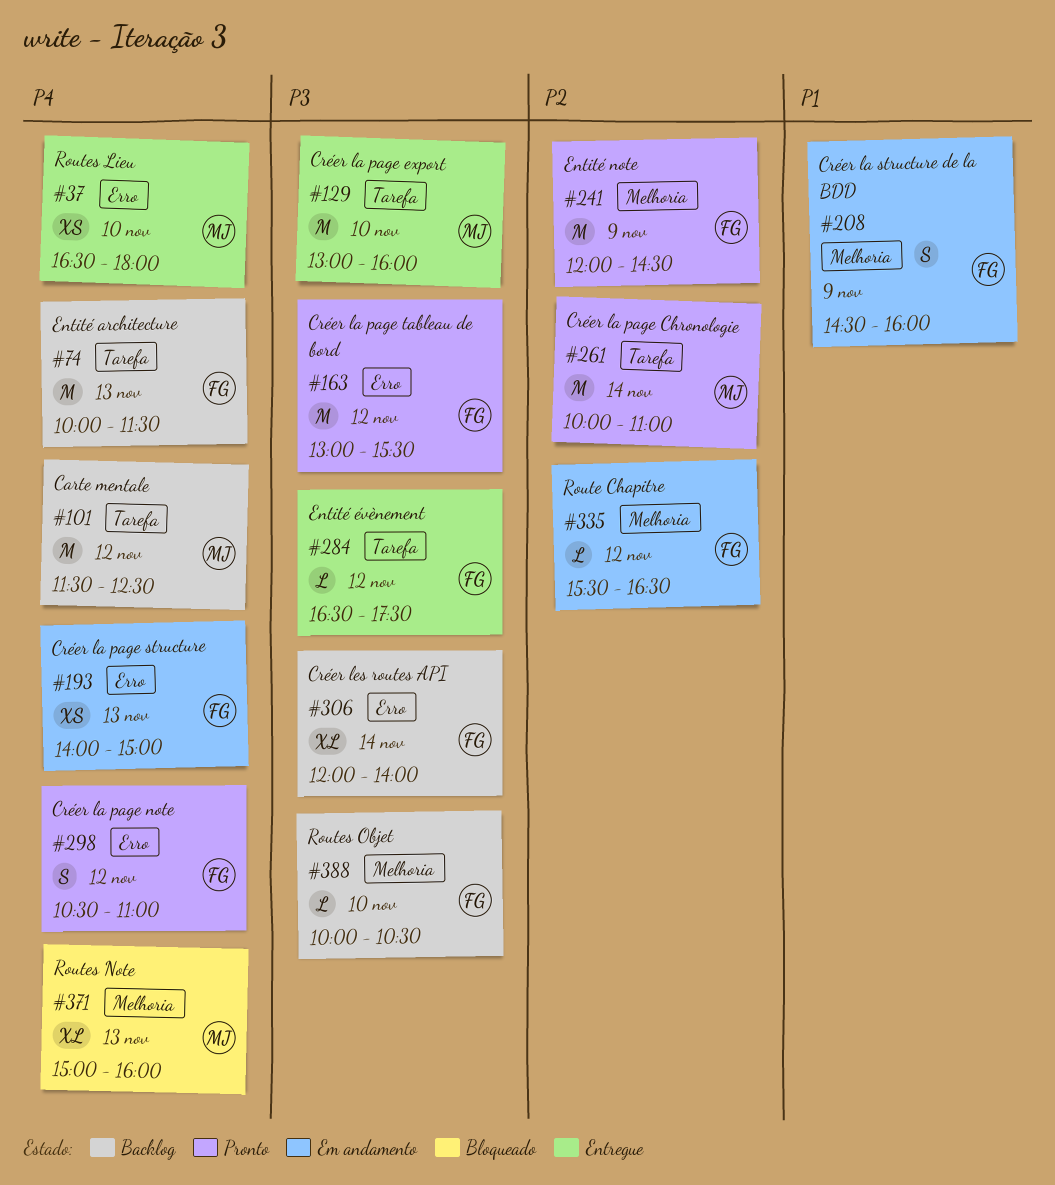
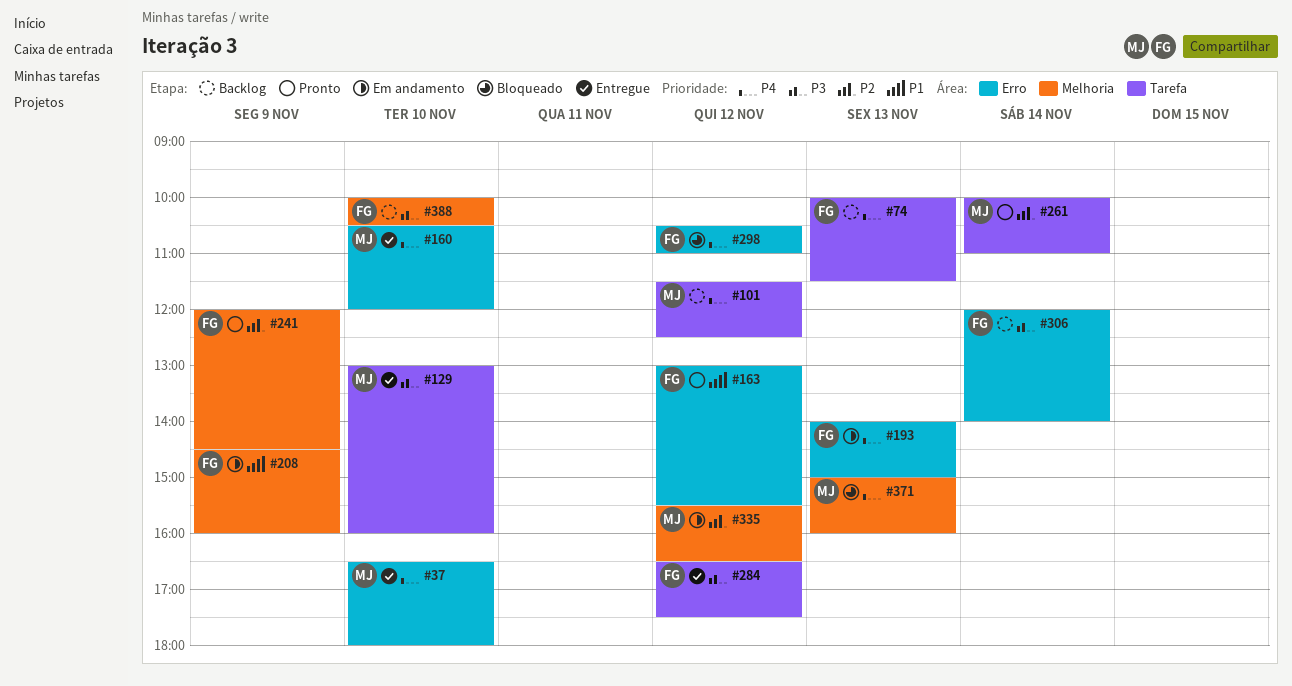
#160: none -> present
#163, priority: P3 -> P1
#298, status: Pronto -> Bloqueado
#335, owner: FG -> MJ

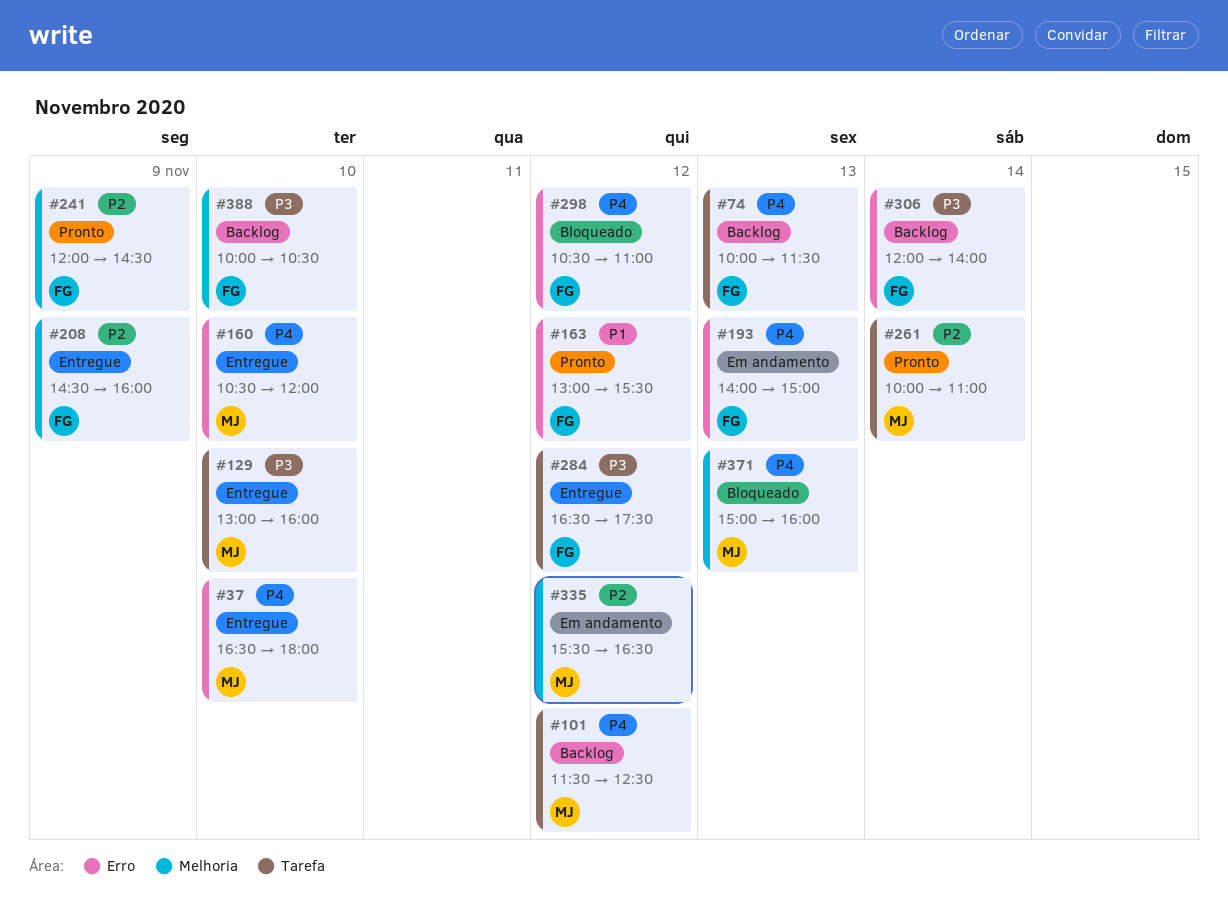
#208, status: Em andamento -> Entregue
#208, priority: P1 -> P2

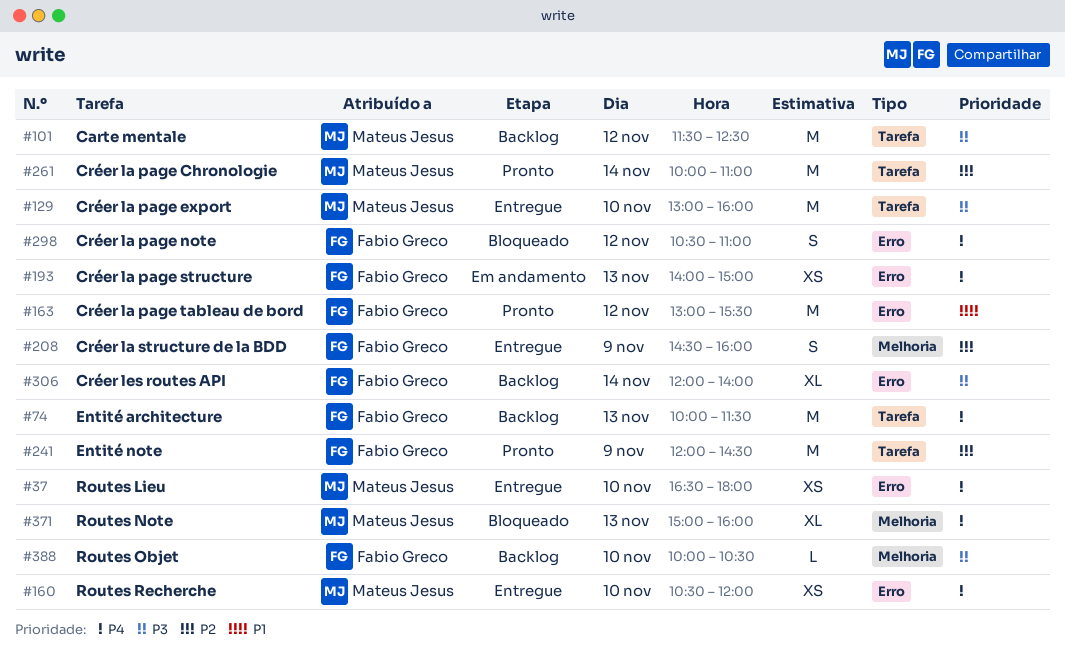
#101, priority: P4 -> P3
#241, label: Melhoria -> Tarefa
#284: present -> none
#335: present -> none

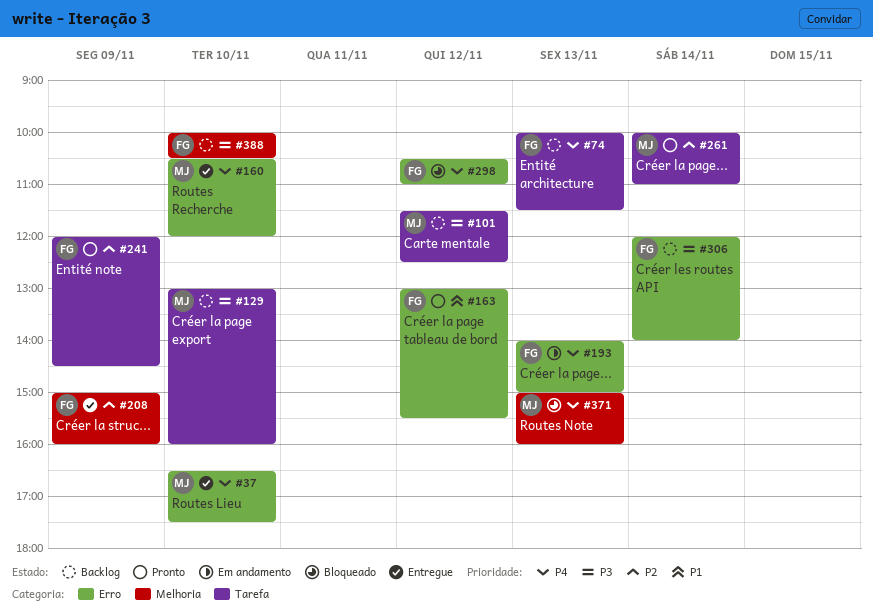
#37, ends: 18:00 -> 17:30
#129, status: Entregue -> Backlog
#208, begins: 14:30 -> 15:00

